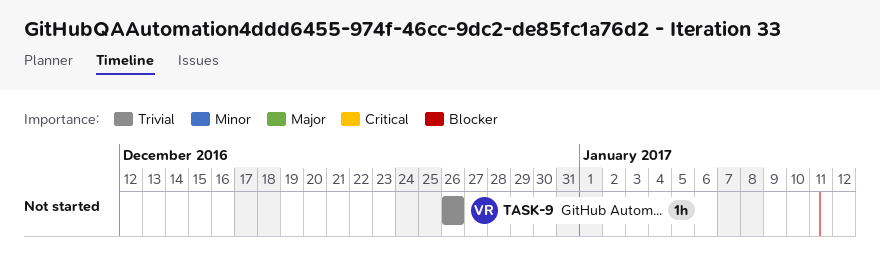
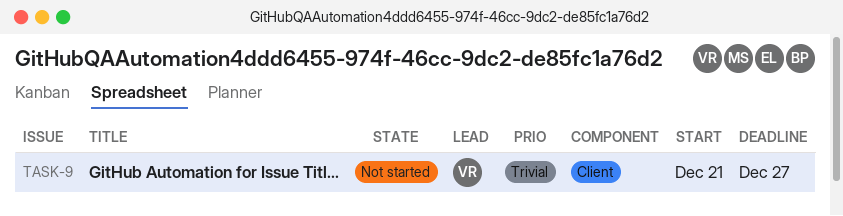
TASK-9, start: Dec 26 -> Dec 21
TASK-9, due: Dec 26 -> Dec 27

